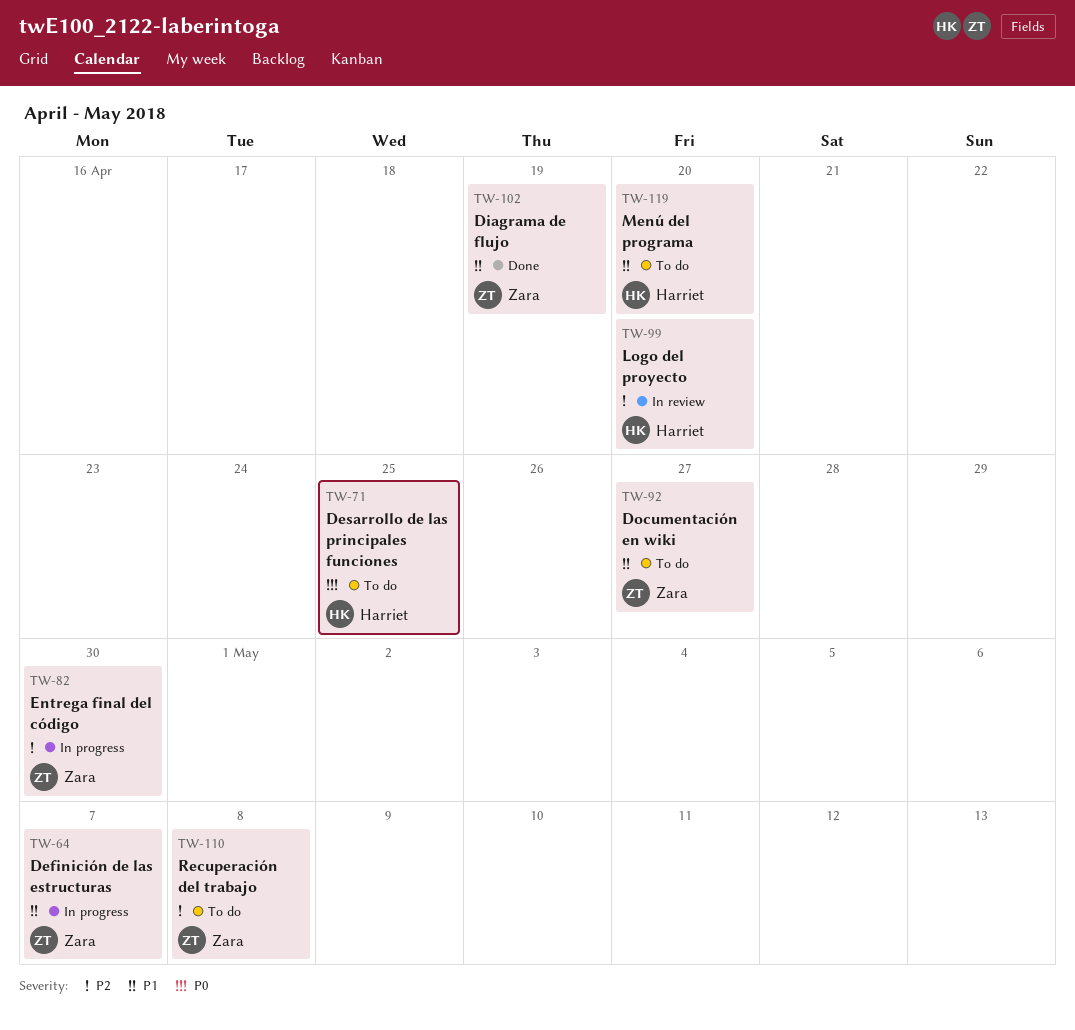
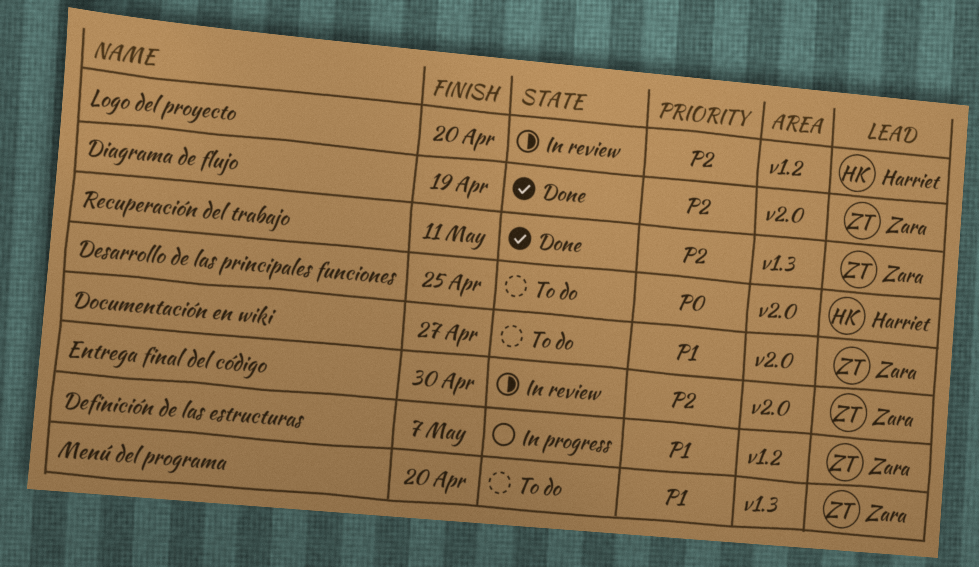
Diagrama de flujo, priority: P1 -> P2
Entrega final del código, status: In progress -> In review
Menú del programa, owner: Harriet -> Zara
Recuperación del trabajo, status: To do -> Done
Recuperación del trabajo, due: May 8 -> May 11

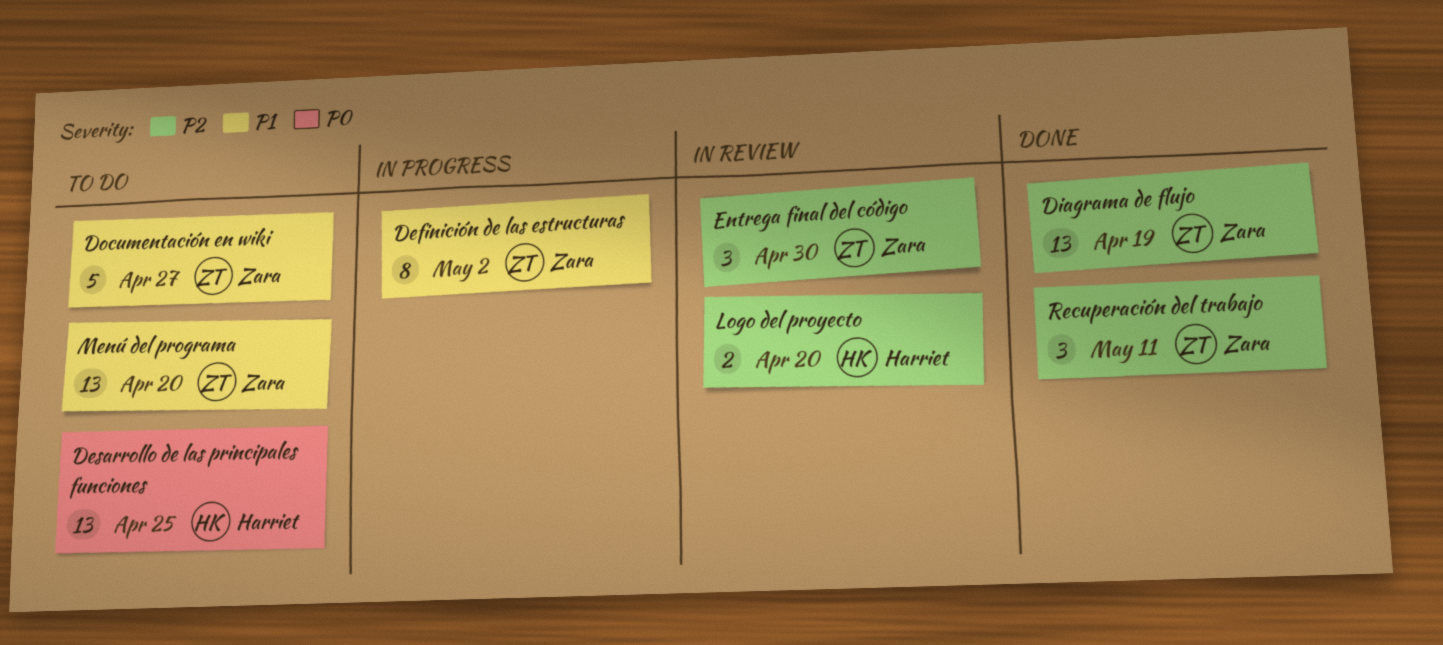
Definición de las estructuras, due: May 7 -> May 2

